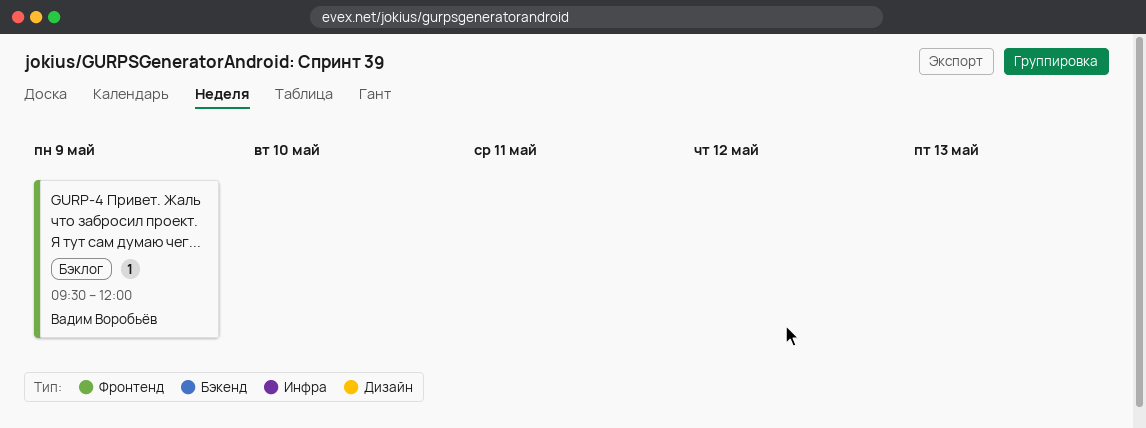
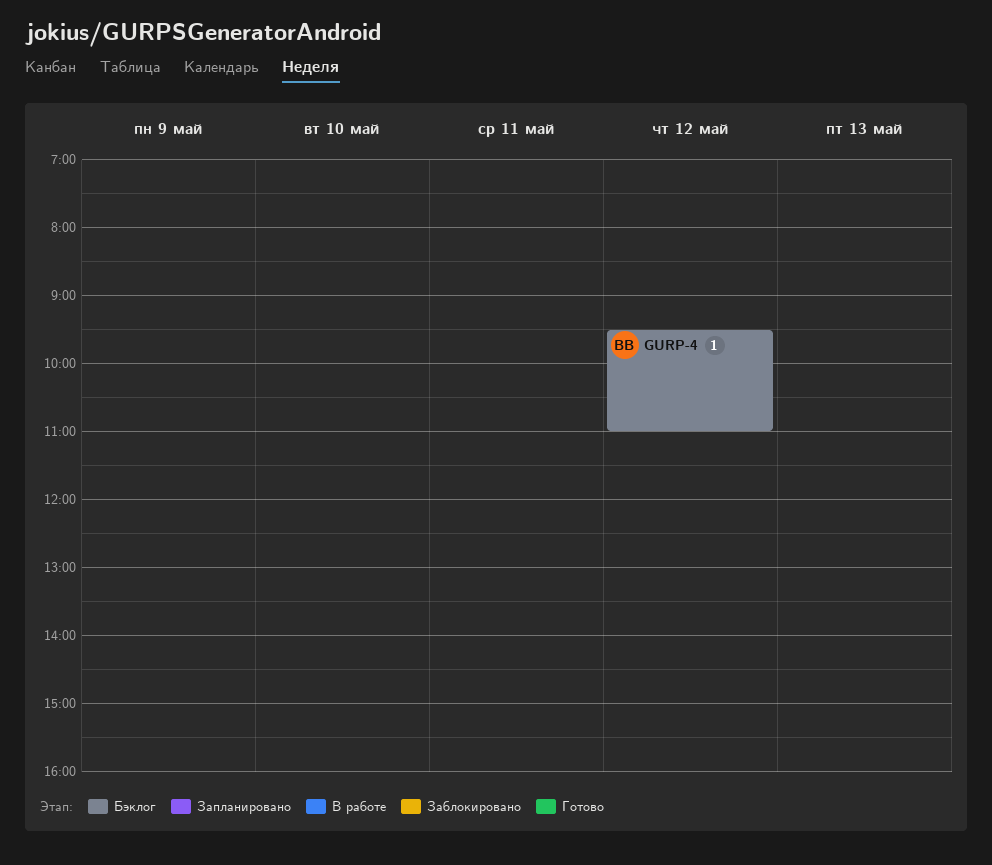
GURP-4, day: May 9 -> May 12
GURP-4, ends: 12:00 -> 11:00

